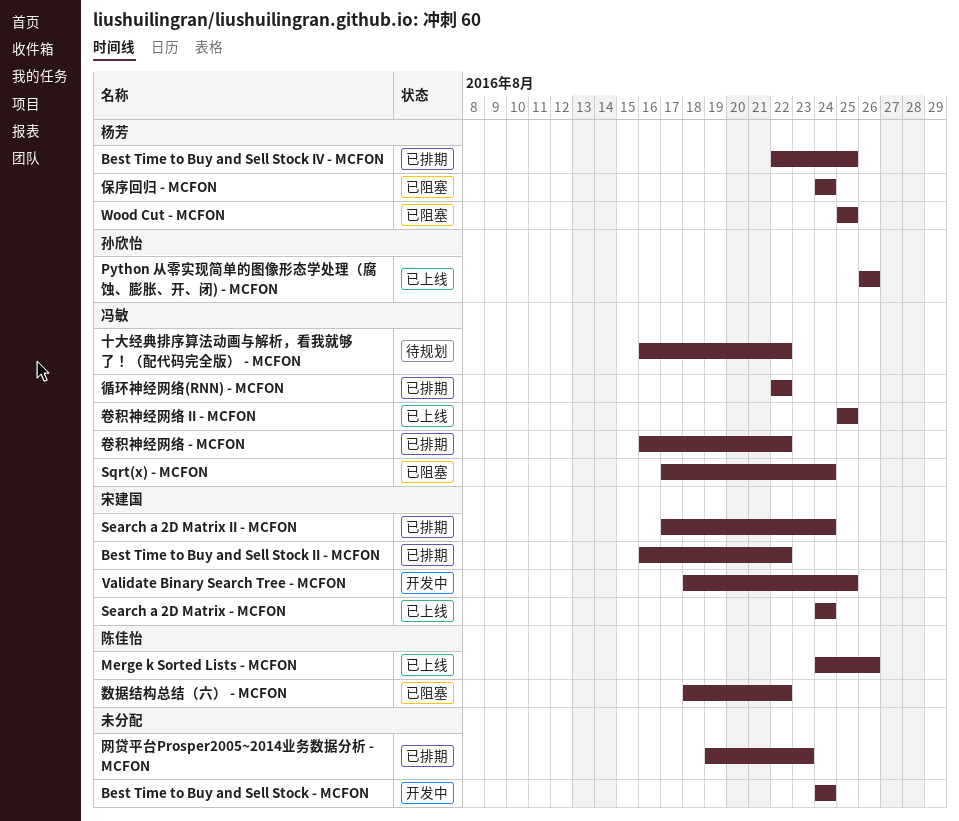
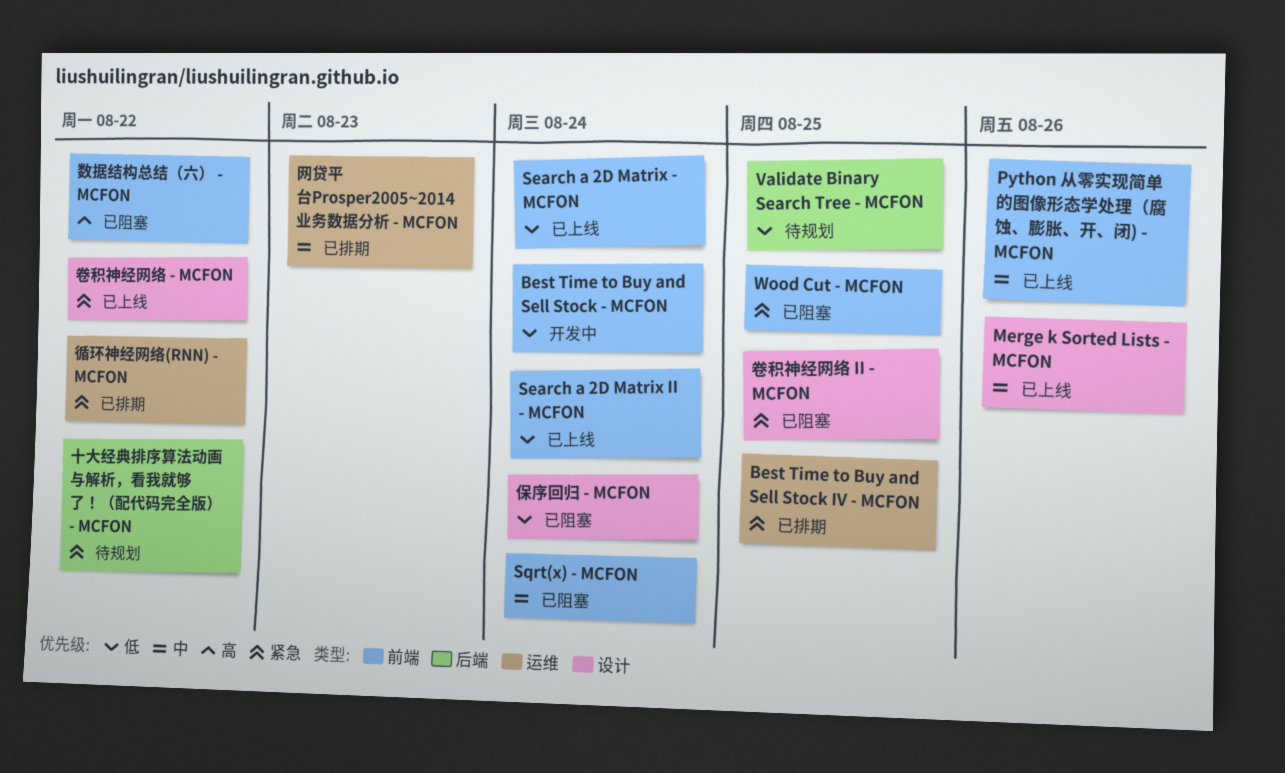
Best Time to Buy and Sell Stock II - MCFON: present -> none
Search a 2D Matrix II - MCFON, status: 已排期 -> 已上线
Validate Binary Search Tree - MCFON, status: 开发中 -> 待规划
卷积神经网络 - MCFON, status: 已排期 -> 已上线
卷积神经网络 II - MCFON, status: 已上线 -> 已阻塞

